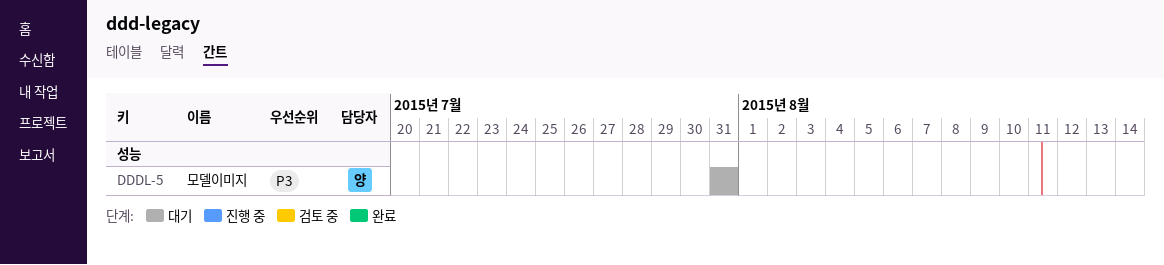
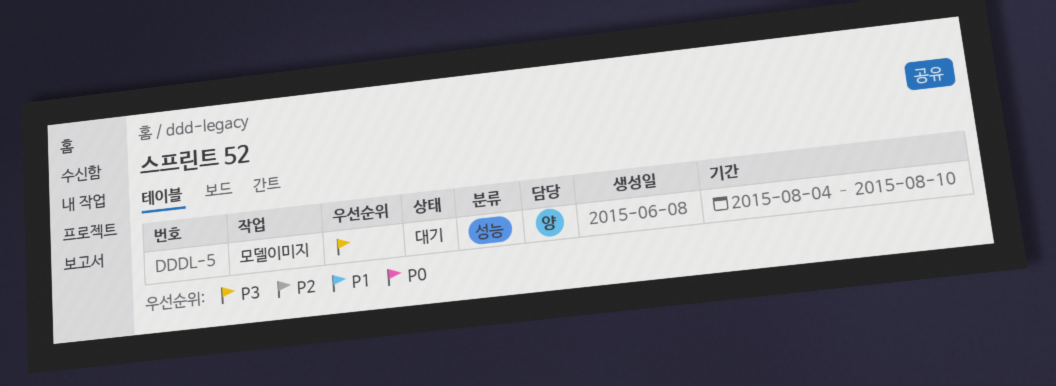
DDDL-5, start: Jul 31 -> Aug 4
DDDL-5, due: Jul 31 -> Aug 10

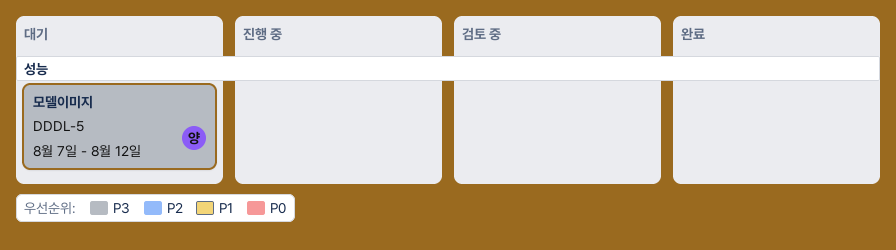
DDDL-5, start: Aug 4 -> Aug 7
DDDL-5, due: Aug 10 -> Aug 12

